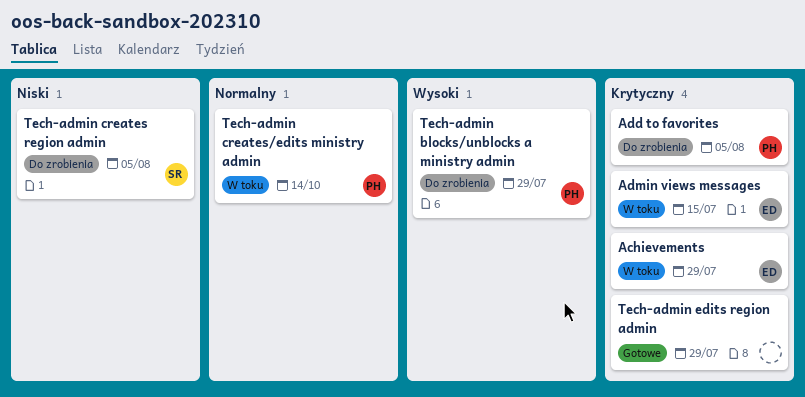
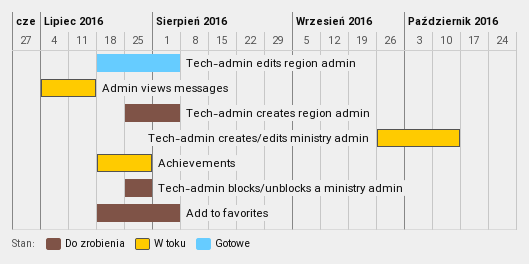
Tech-admin edits region admin, due: Jul 29 -> Aug 5

